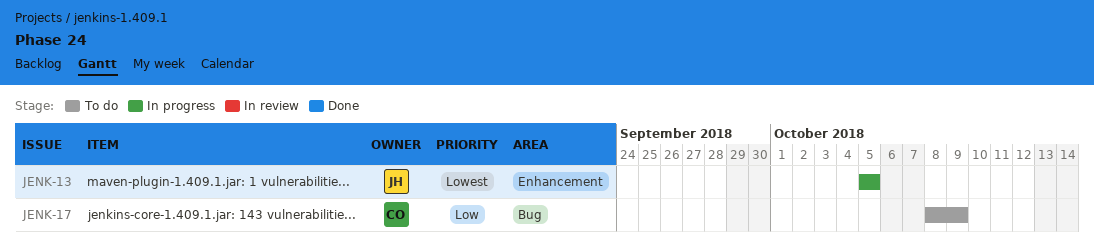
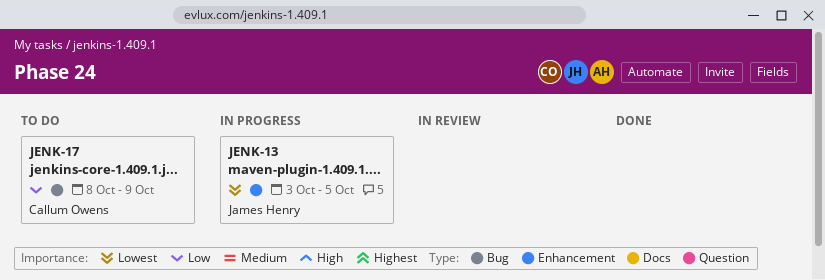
JENK-13, start: Oct 5 -> Oct 3

